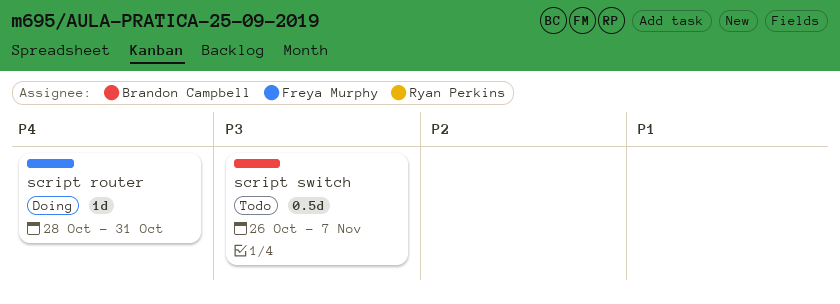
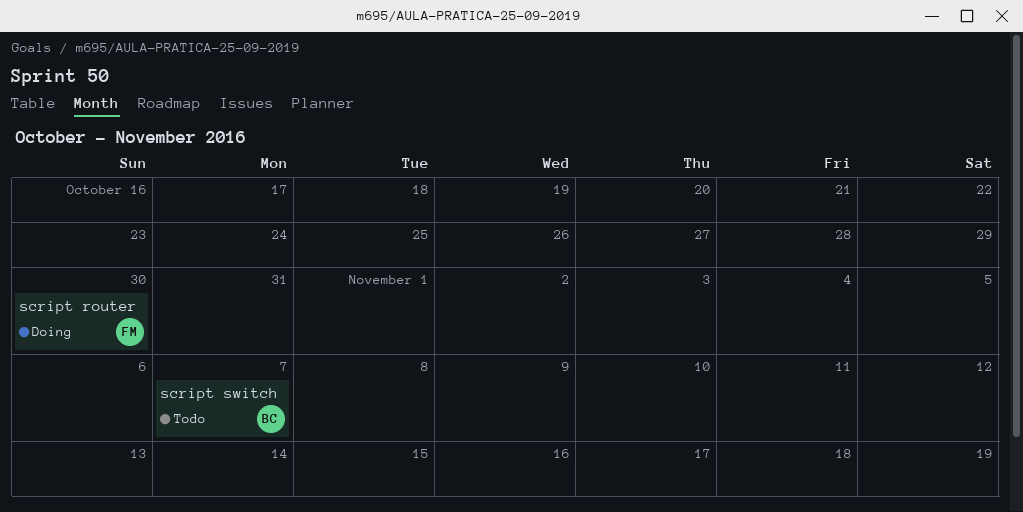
script router, due: Oct 31 -> Oct 30

